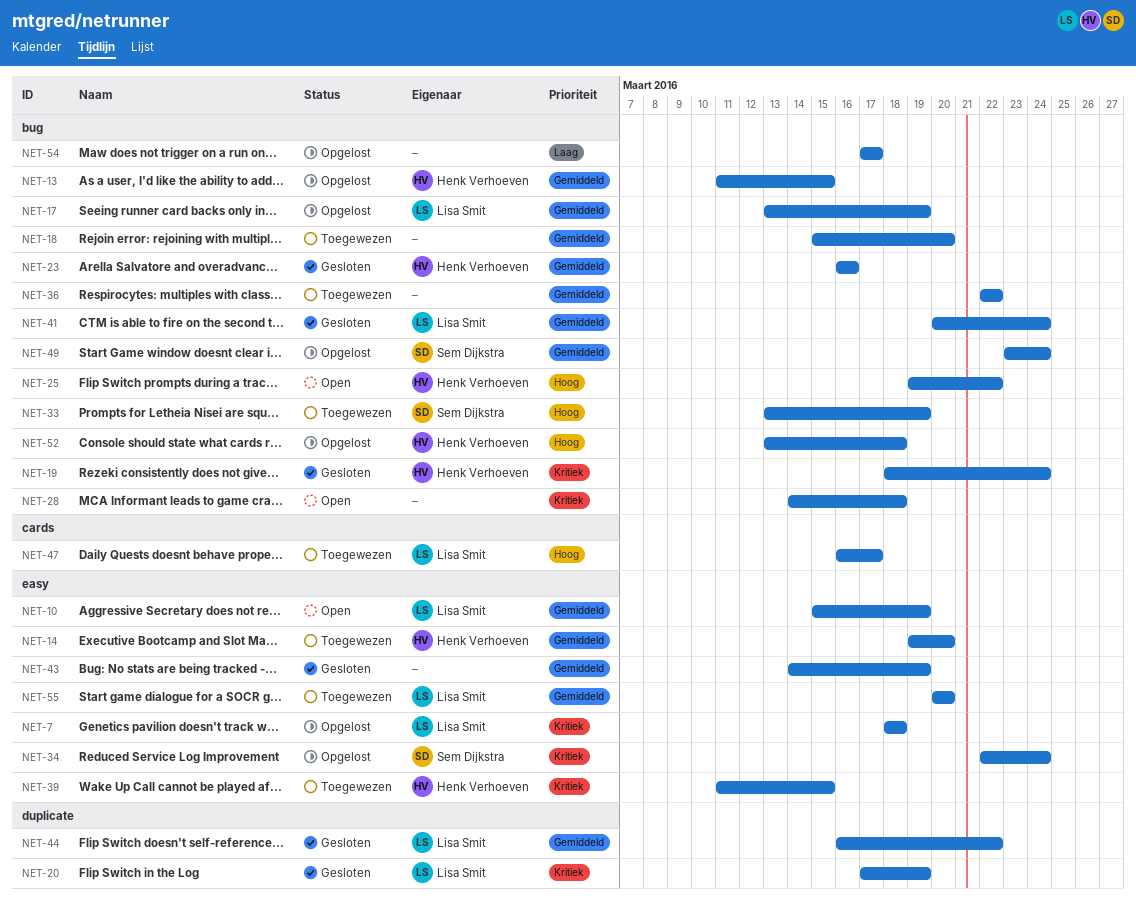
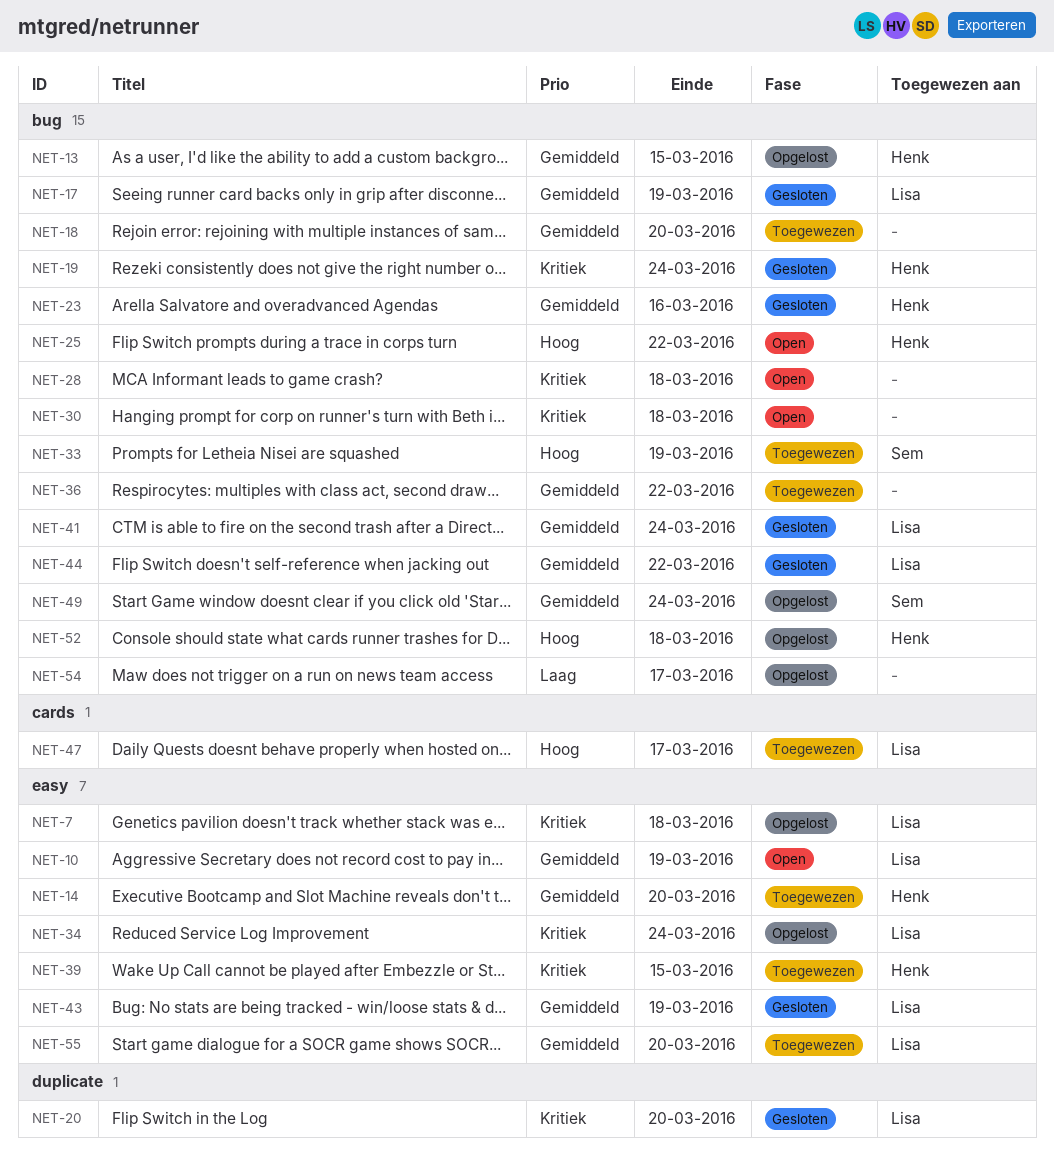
NET-17, status: Opgelost -> Gesloten
NET-20, due: Mar 19 -> Mar 20
NET-30: none -> present
NET-34, owner: Sem Dijkstra -> Lisa Smit
NET-43, owner: none -> Lisa Smit
NET-44, label: duplicate -> bug

